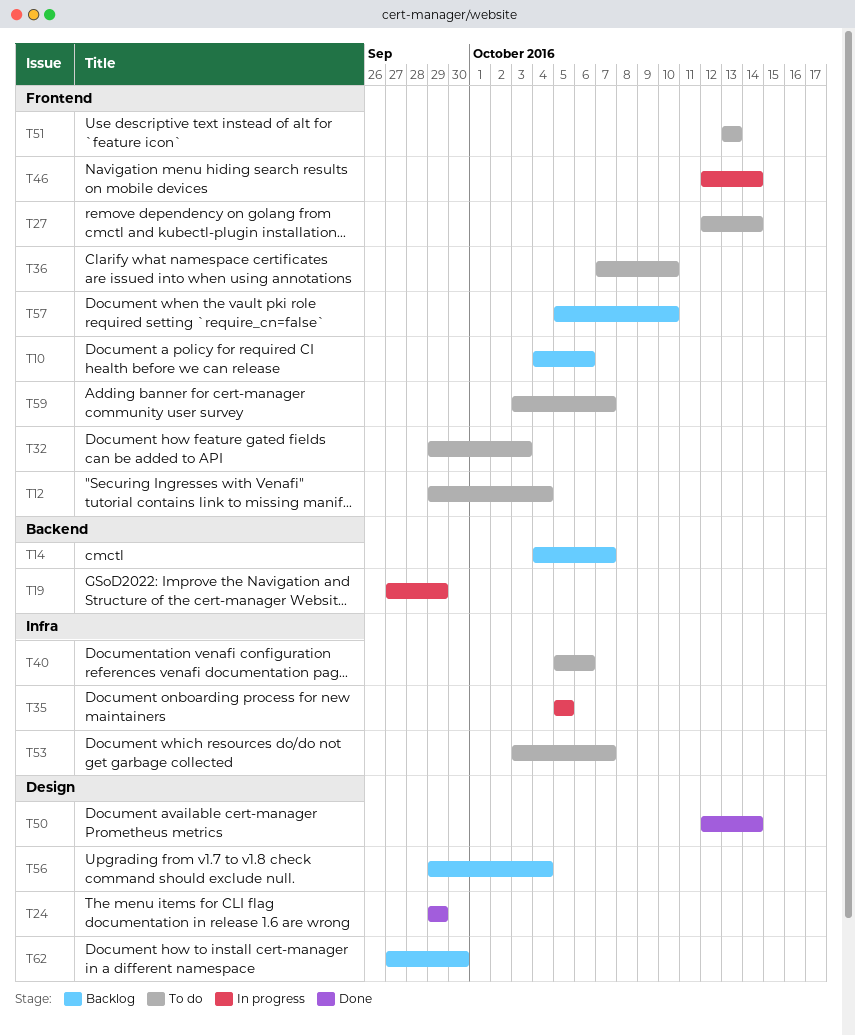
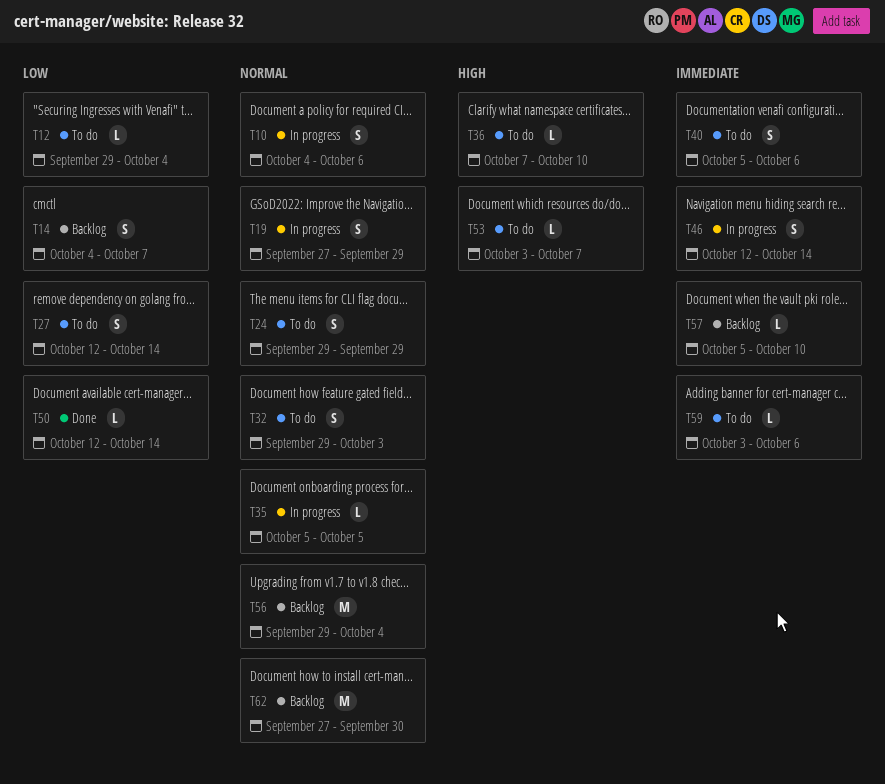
T10, status: Backlog -> In progress
T24, status: Done -> To do
T51: present -> none
T59, due: Oct 7 -> Oct 6

